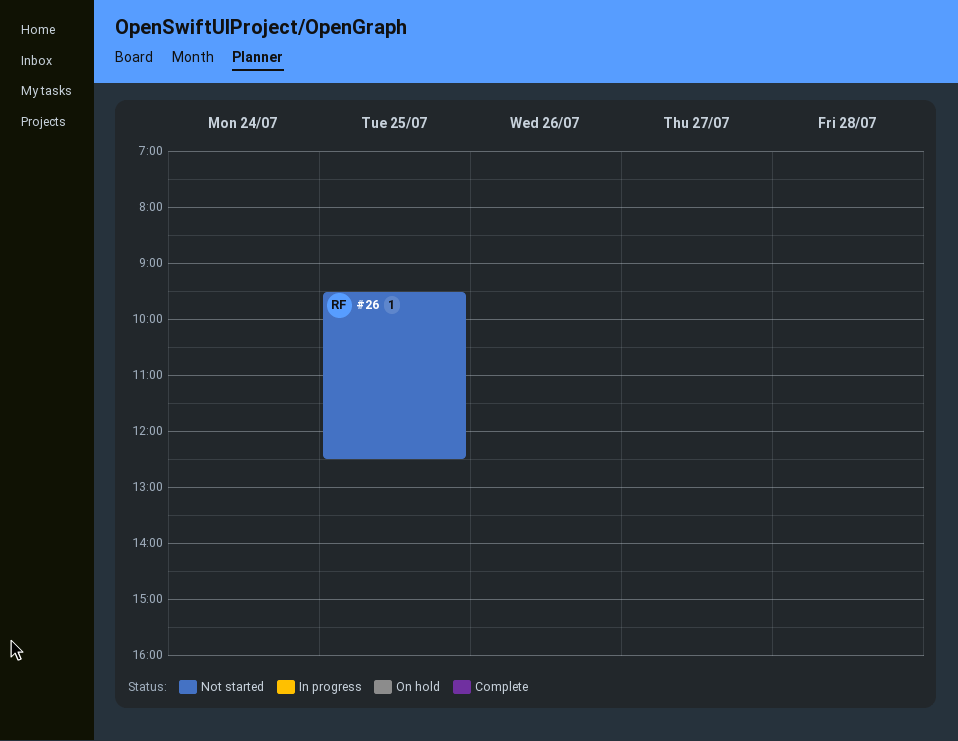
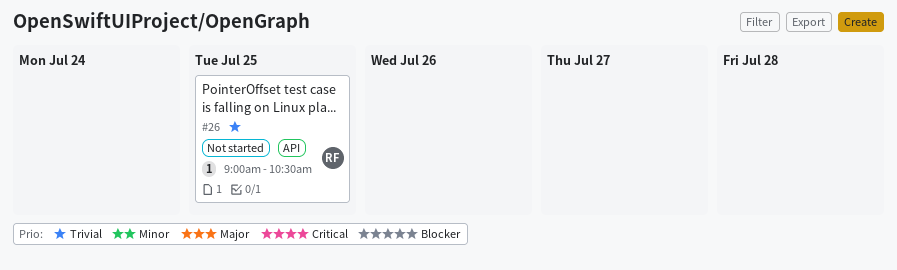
#26, begins: 09:30 -> 09:00
#26, ends: 12:30 -> 10:30

